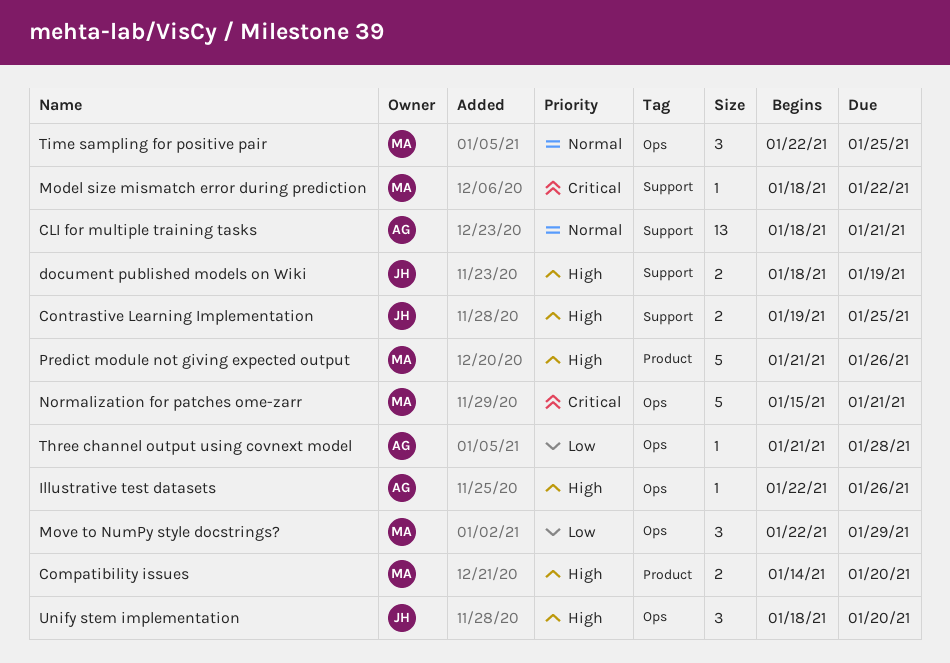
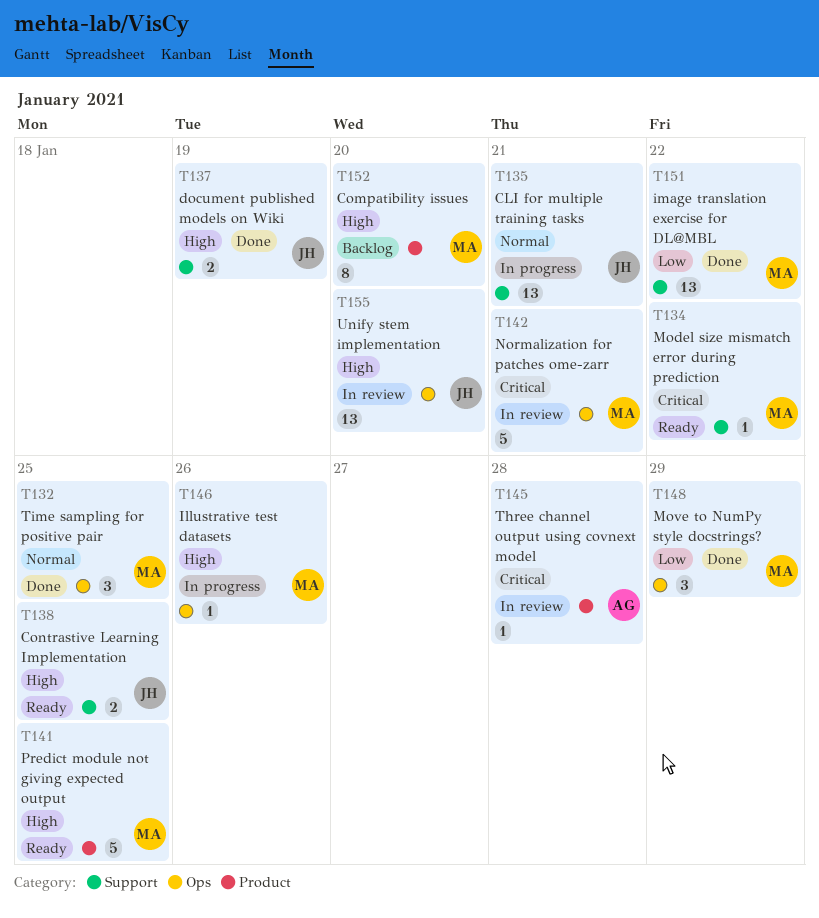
CLI for multiple training tasks, owner: AG -> JH
Compatibility issues, estimate: 2 -> 8
Illustrative test datasets, owner: AG -> MA
image translation exercise for DL@MBL: none -> present
Predict module not giving expected output, due: Jan 26 -> Jan 25
Three channel output using covnext model, priority: Low -> Critical
Three channel output using covnext model, label: Ops -> Product
Unify stem implementation, estimate: 3 -> 13

